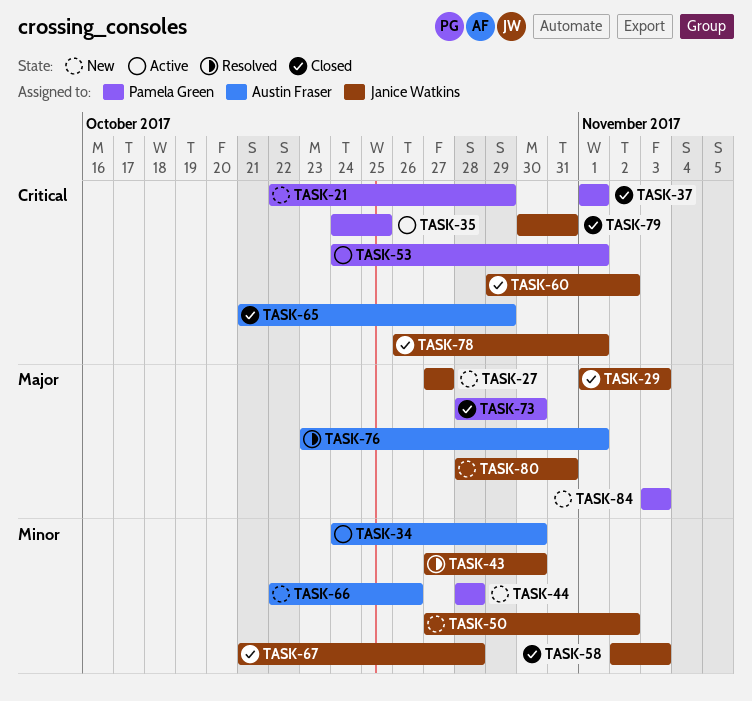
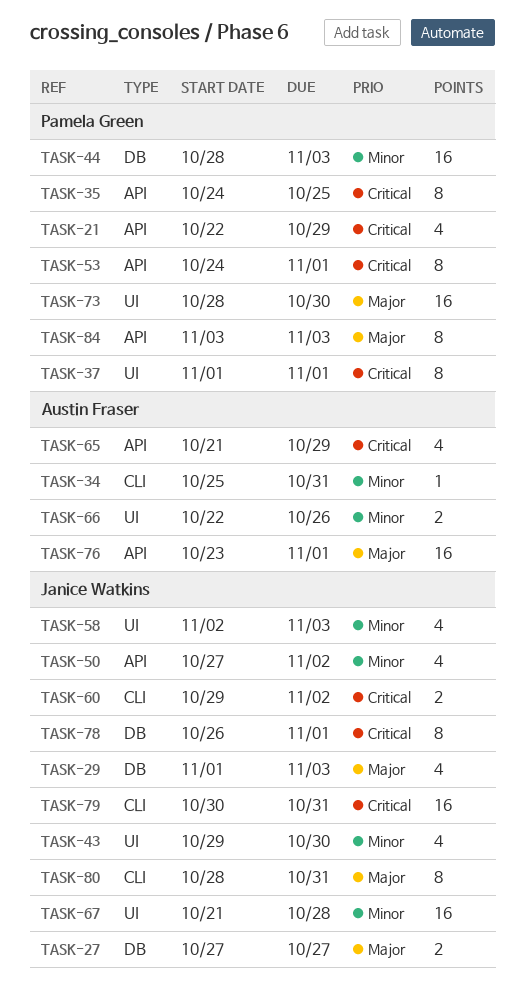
TASK-34, start: Oct 24 -> Oct 25
TASK-34, due: Oct 30 -> Oct 31
TASK-43, start: Oct 27 -> Oct 29
TASK-44, due: Oct 28 -> Nov 3

